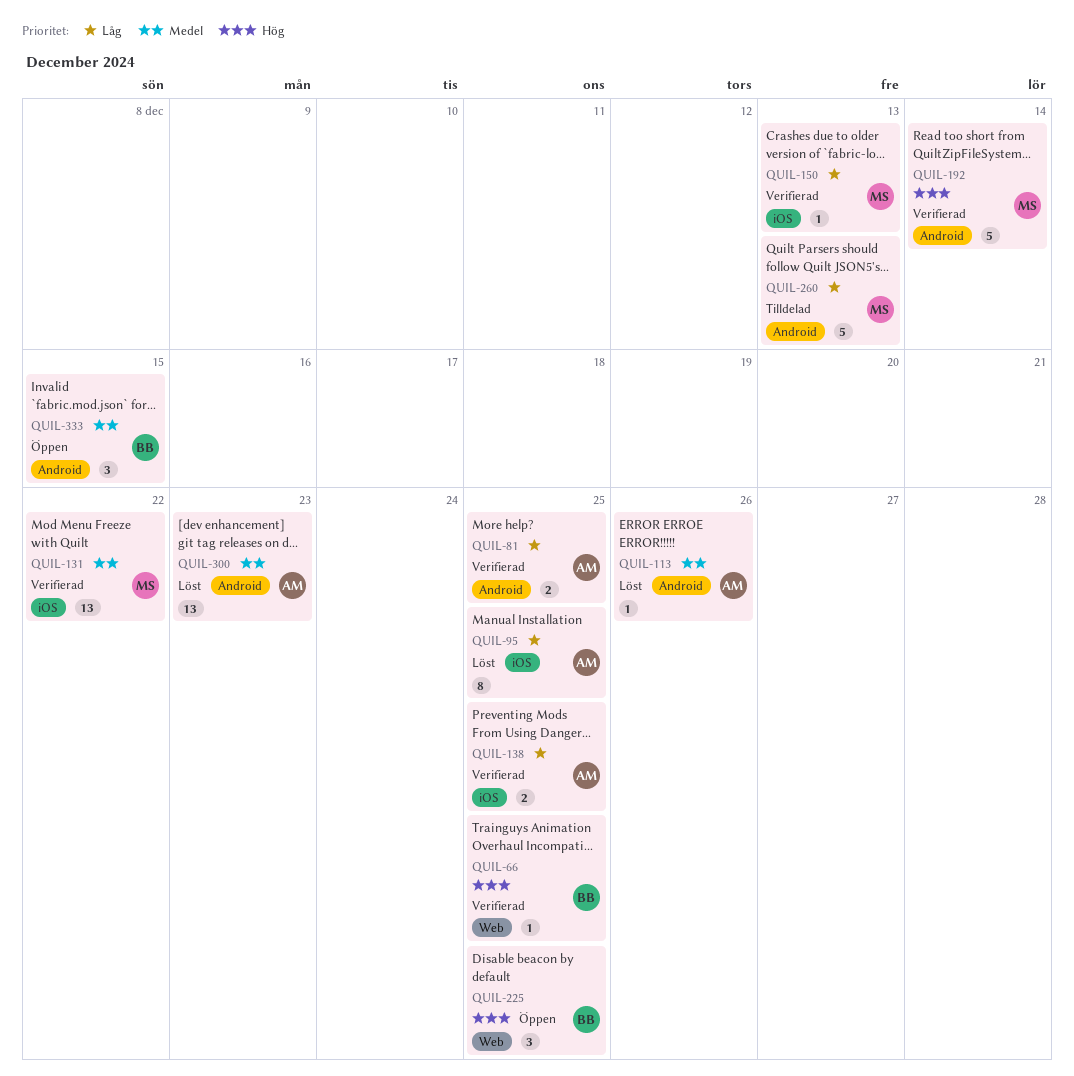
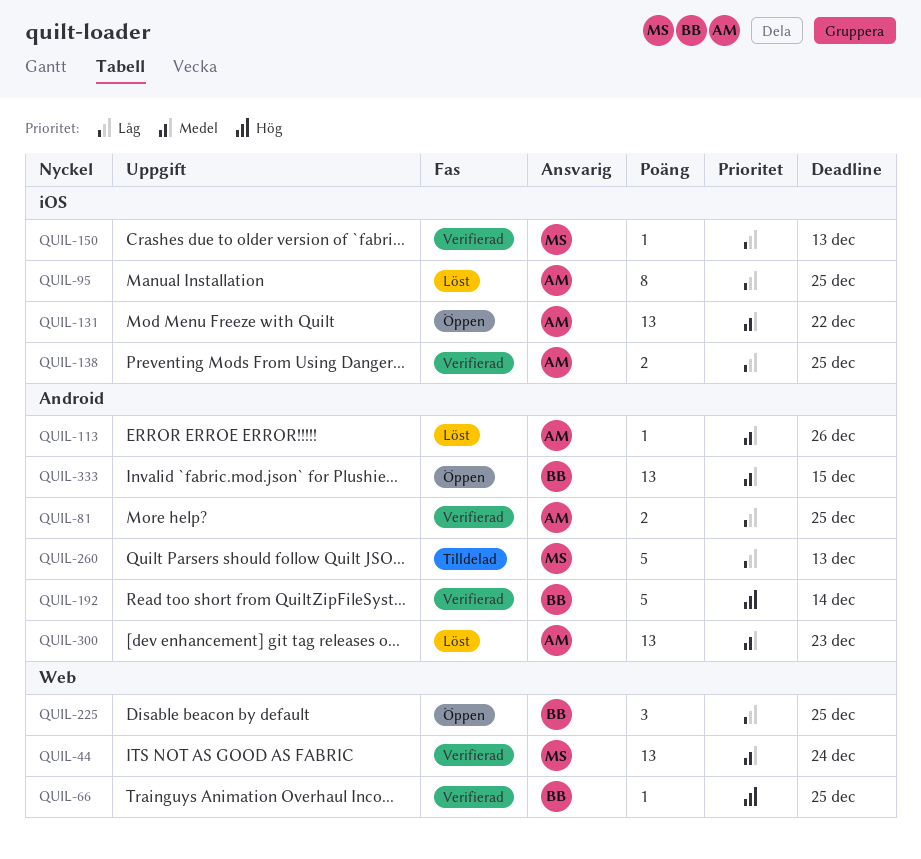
QUIL-44: none -> present
QUIL-131, status: Verifierad -> Öppen
QUIL-131, owner: MS -> AM
QUIL-192, owner: MS -> BB
QUIL-225, priority: Hög -> Låg
QUIL-333, estimate: 3 -> 13

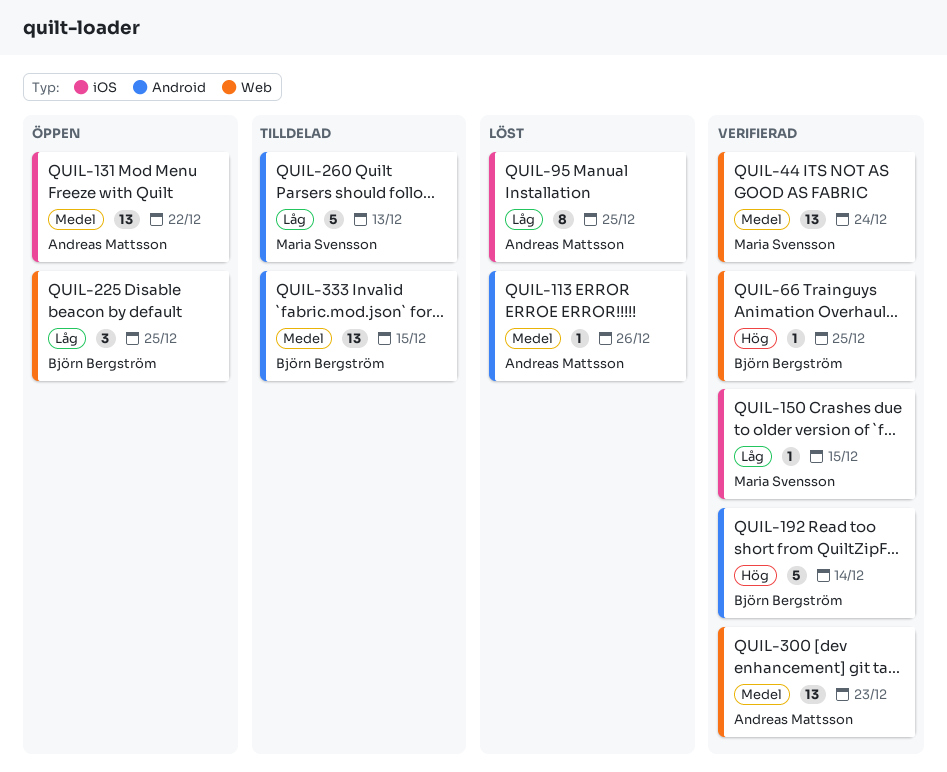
QUIL-81: present -> none
QUIL-138: present -> none
QUIL-150, due: Dec 13 -> Dec 15
QUIL-300, status: Löst -> Verifierad
QUIL-300, label: Android -> Web
QUIL-333, status: Öppen -> Tilldelad

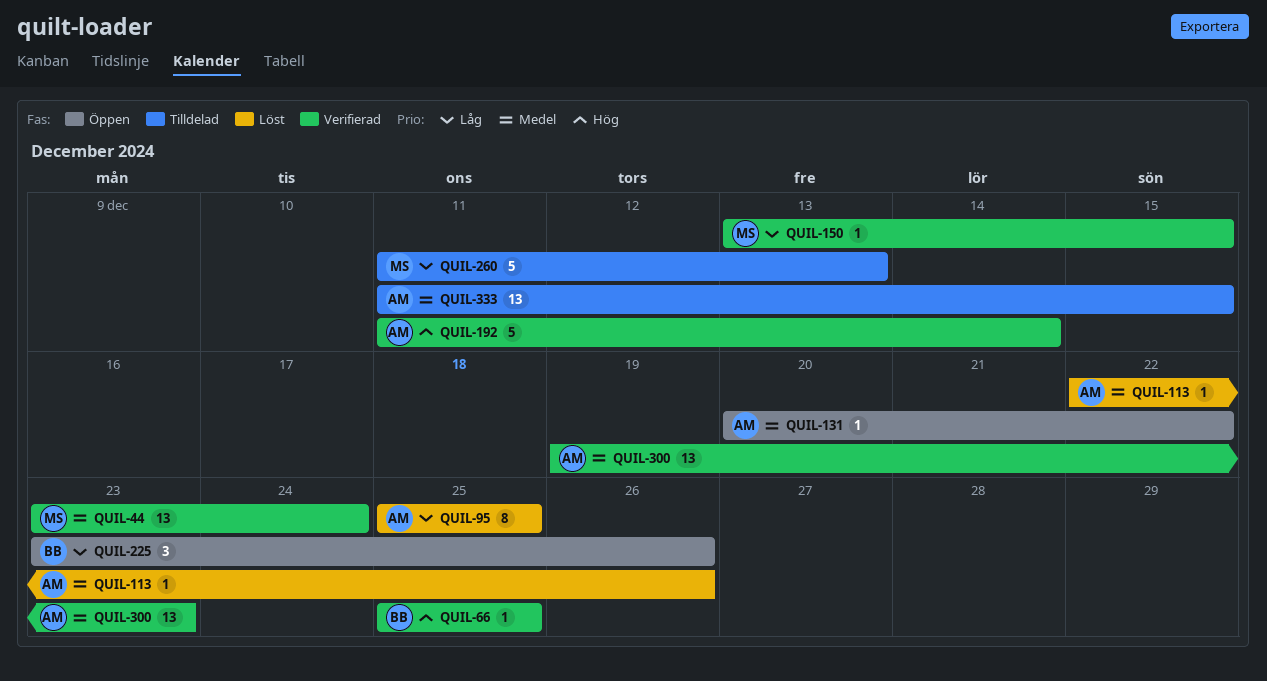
QUIL-131, estimate: 13 -> 1
QUIL-192, owner: Björn Bergström -> Andreas Mattsson
QUIL-225, due: Dec 25 -> Dec 26
QUIL-333, owner: Björn Bergström -> Andreas Mattsson

